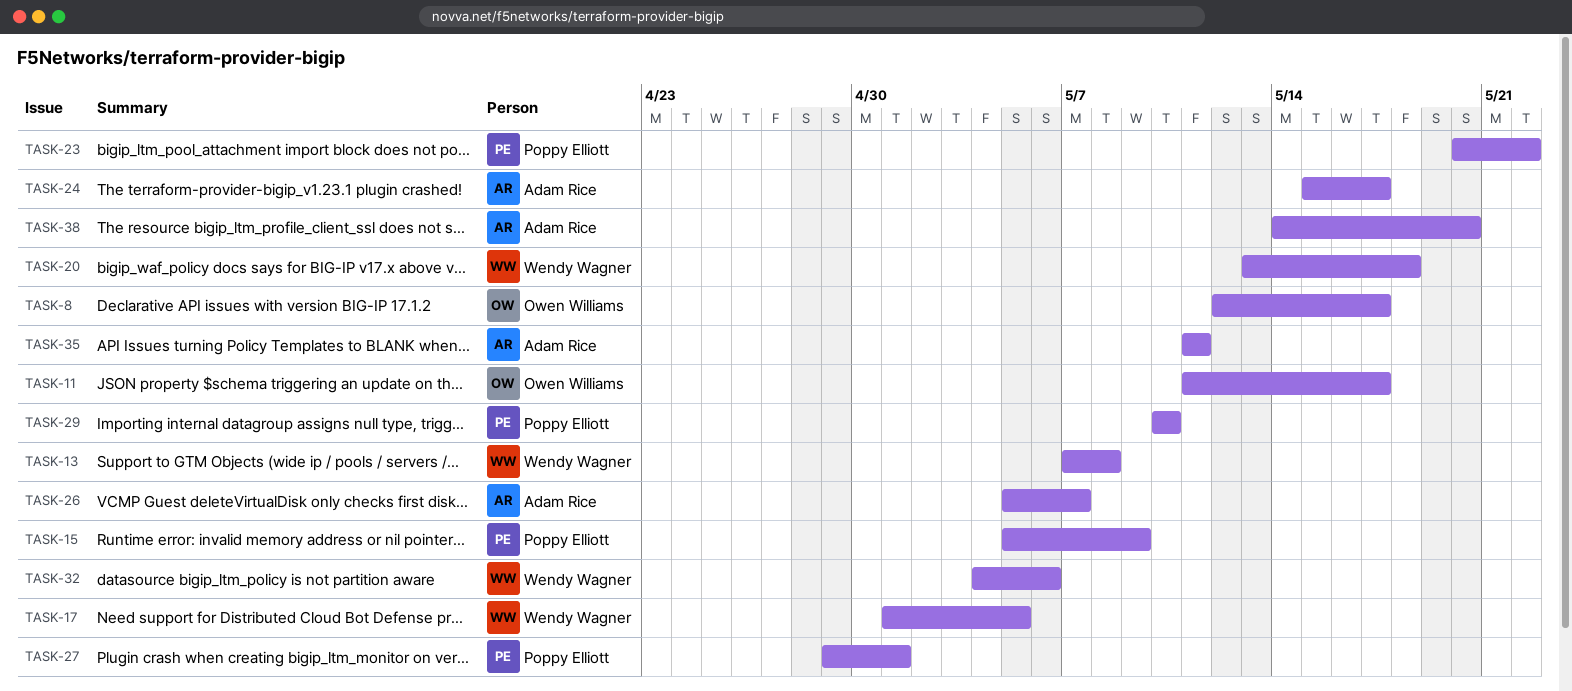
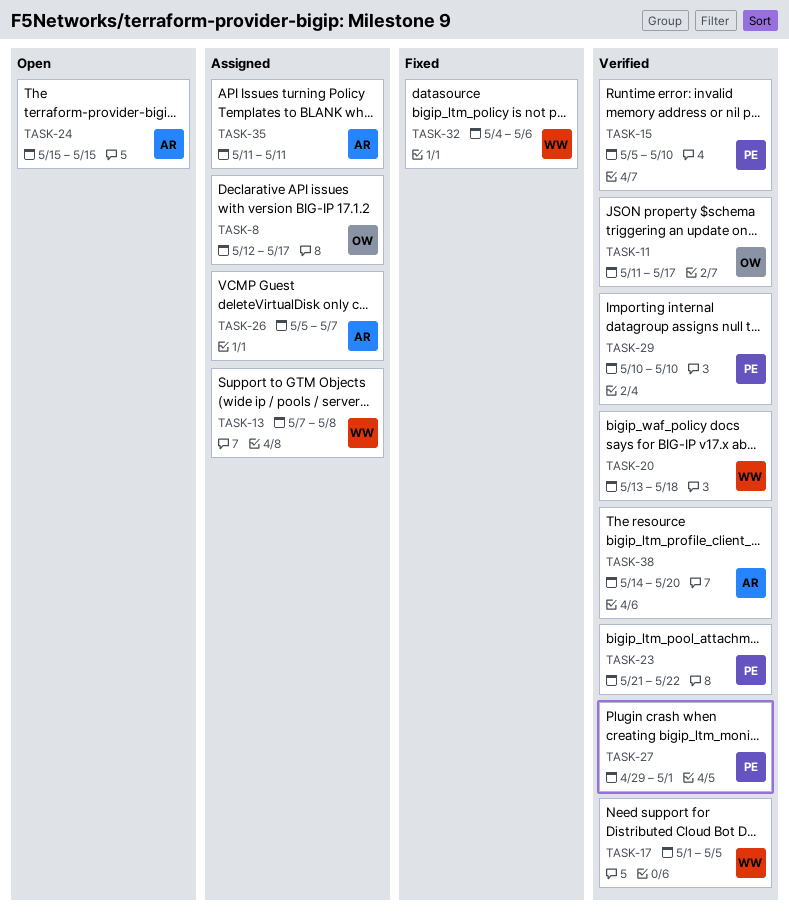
TASK-15, due: May 9 -> May 10
TASK-23, start: May 20 -> May 21
TASK-24, due: May 17 -> May 15

